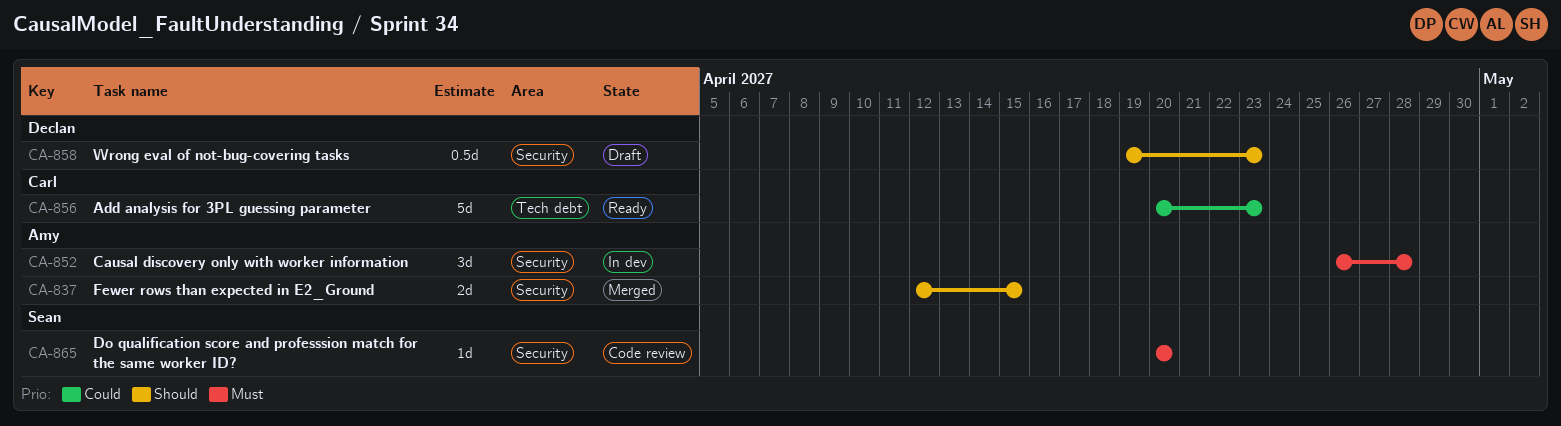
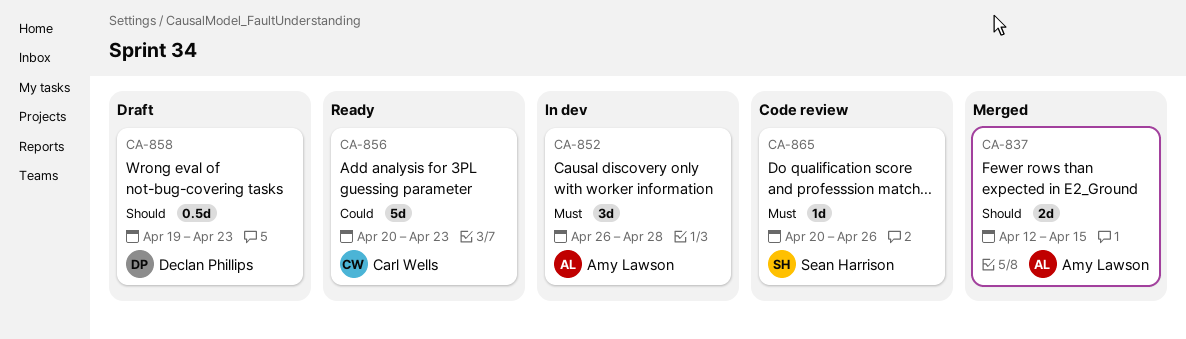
CA-865, due: Apr 20 -> Apr 26

